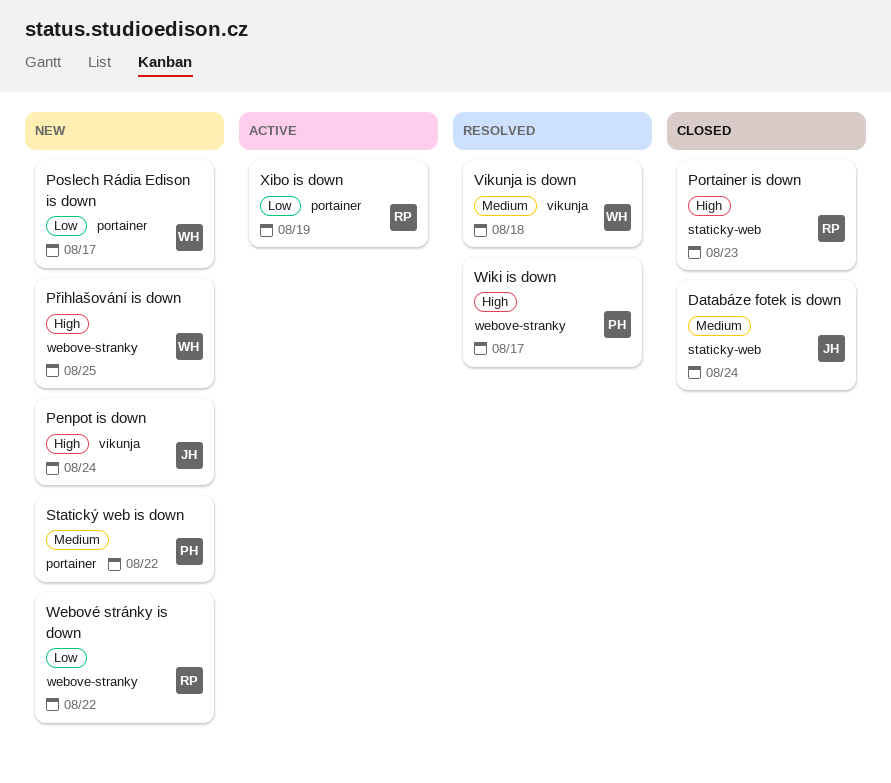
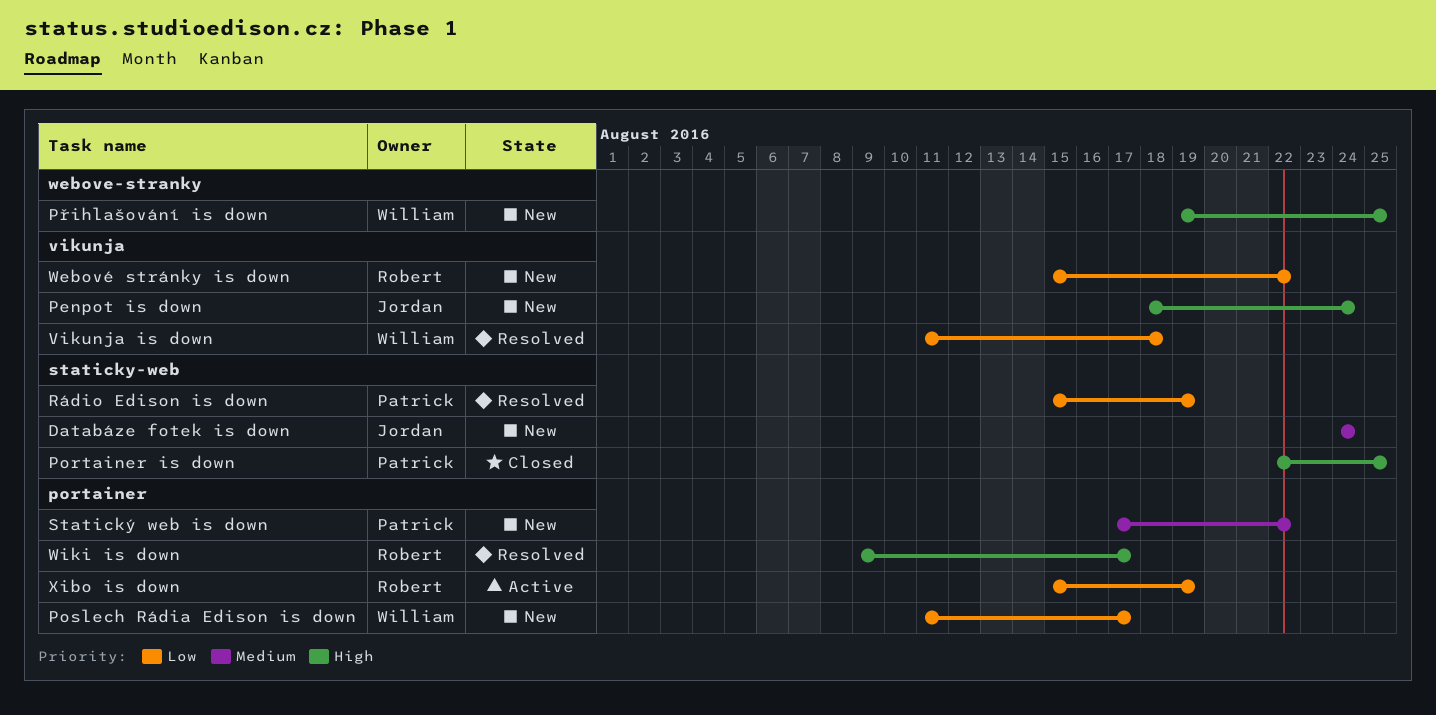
Databáze fotek is down, status: Closed -> New
Portainer is down, owner: Robert -> Patrick
Portainer is down, due: Aug 23 -> Aug 25
Rádio Edison is down: none -> present
Vikunja is down, priority: Medium -> Low
Webové stránky is down, label: webove-stranky -> vikunja
Wiki is down, owner: Patrick -> Robert
Wiki is down, label: webove-stranky -> portainer

